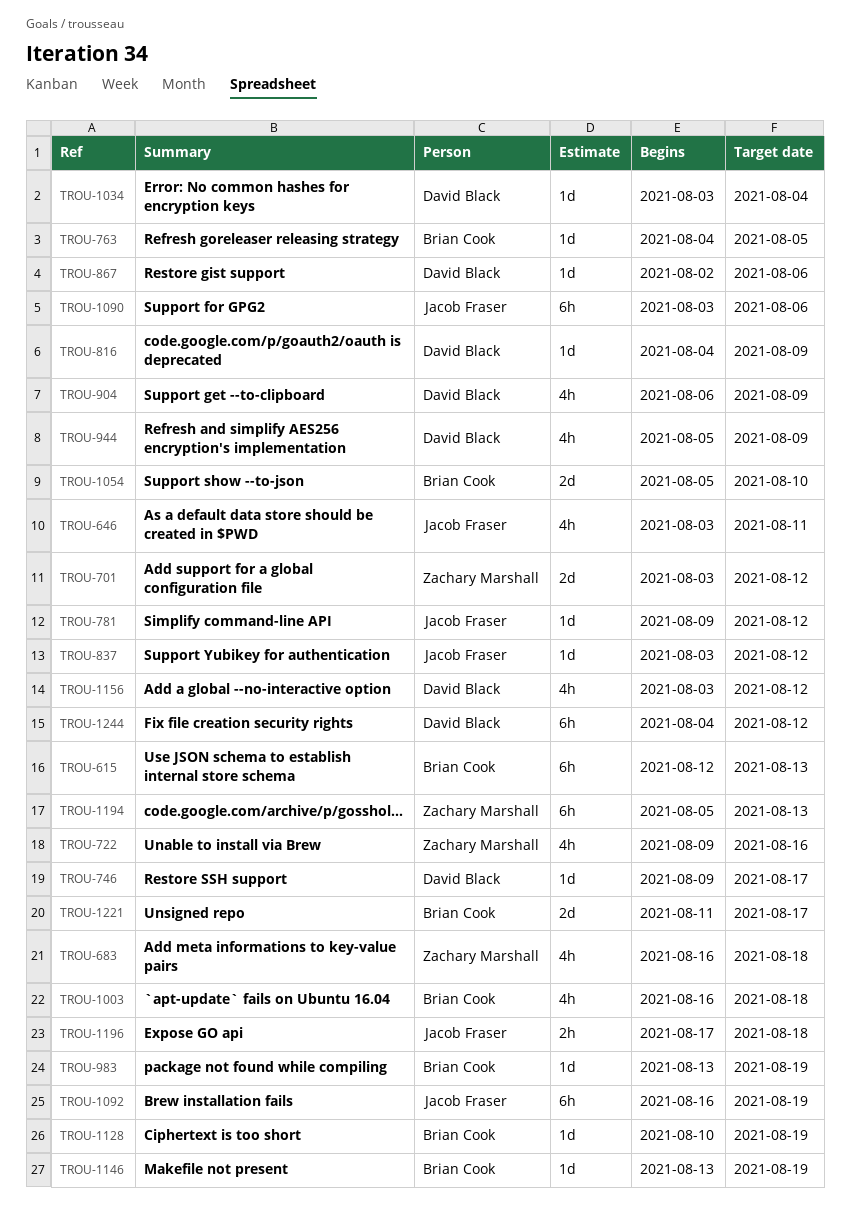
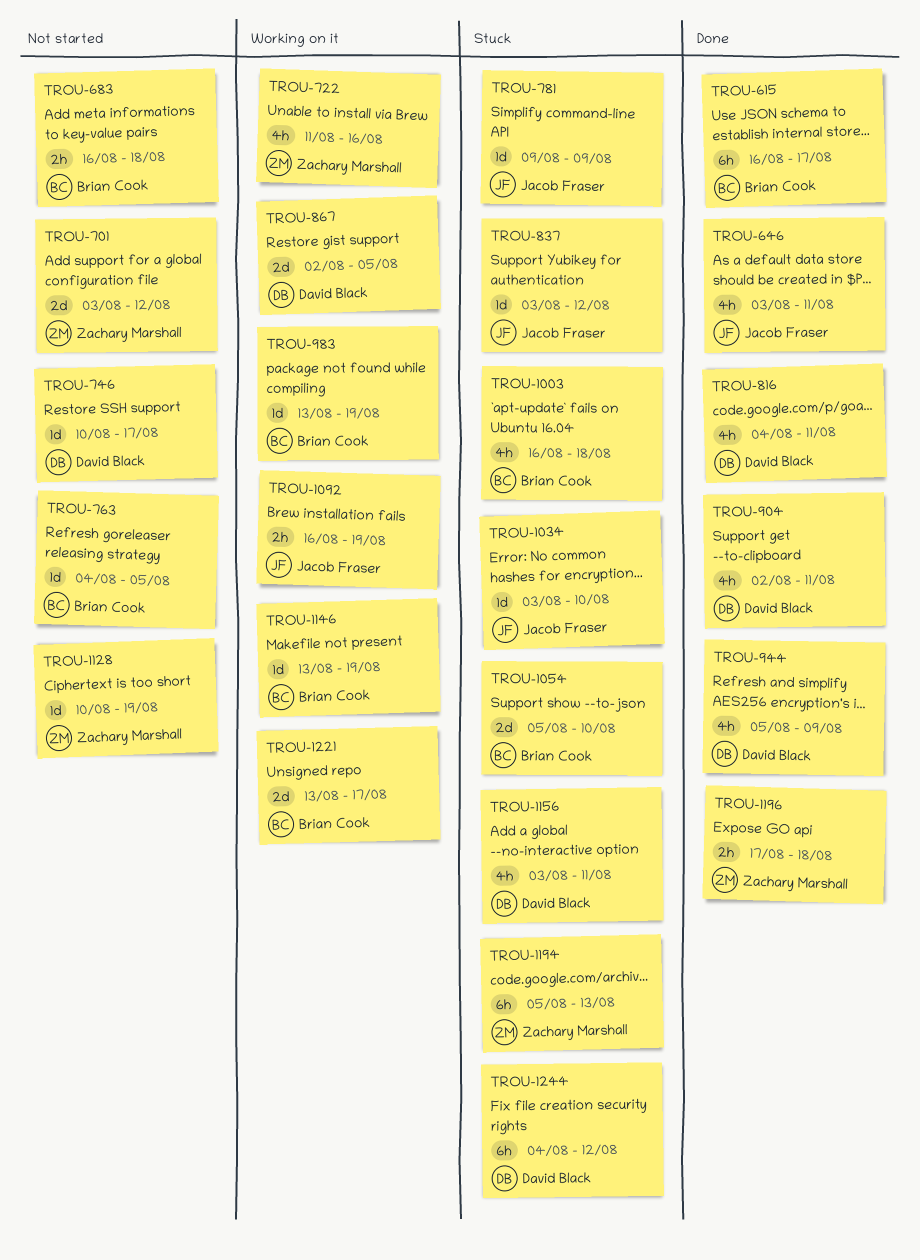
TROU-615, start: Aug 12 -> Aug 16
TROU-615, due: Aug 13 -> Aug 17
TROU-683, owner: Zachary Marshall -> Brian Cook
TROU-683, estimate: 4h -> 2h
TROU-722, start: Aug 9 -> Aug 11
TROU-746, start: Aug 9 -> Aug 10
TROU-781, due: Aug 12 -> Aug 9
TROU-816, estimate: 1d -> 4h
TROU-816, due: Aug 9 -> Aug 11
TROU-867, estimate: 1d -> 2d
TROU-867, due: Aug 6 -> Aug 5
TROU-904, start: Aug 6 -> Aug 2
TROU-904, due: Aug 9 -> Aug 11
TROU-1034, owner: David Black -> Jacob Fraser
TROU-1034, due: Aug 4 -> Aug 10
TROU-1090: present -> none
TROU-1092, estimate: 6h -> 2h
TROU-1128, owner: Brian Cook -> Zachary Marshall
TROU-1156, due: Aug 12 -> Aug 11
TROU-1196, owner: Jacob Fraser -> Zachary Marshall
TROU-1221, start: Aug 11 -> Aug 13

